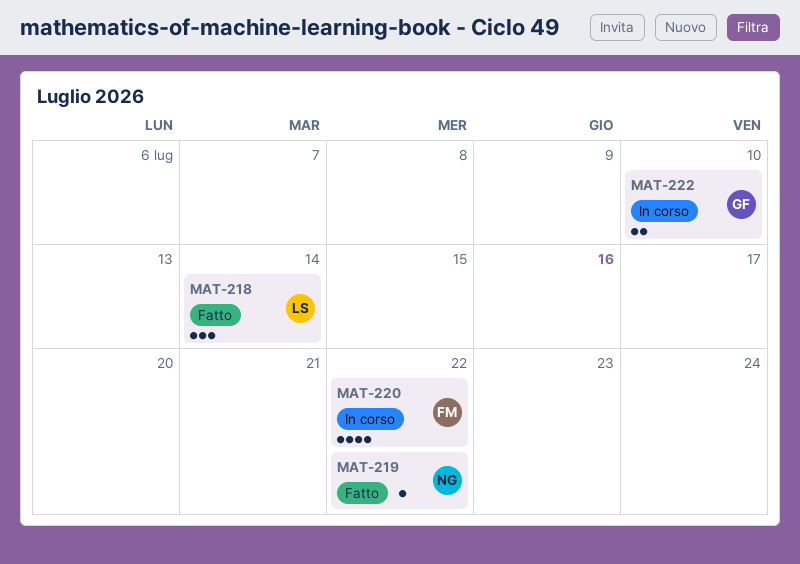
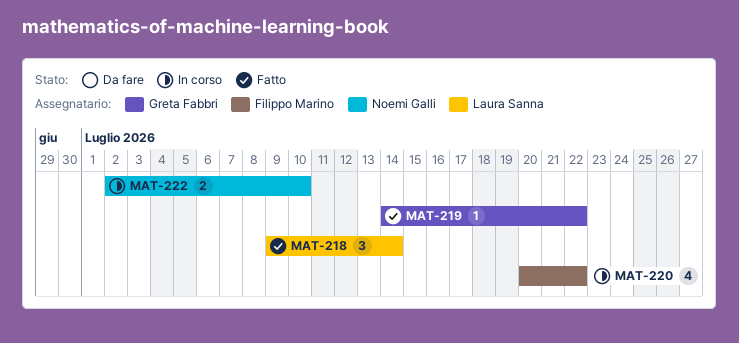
MAT-219, owner: Noemi Galli -> Greta Fabbri
MAT-222, owner: Greta Fabbri -> Noemi Galli

